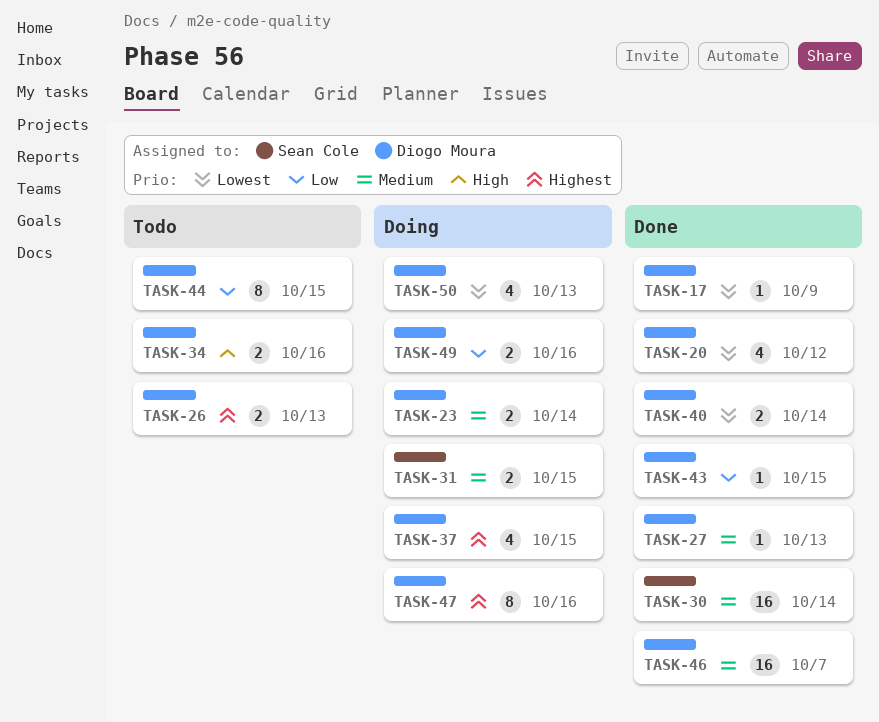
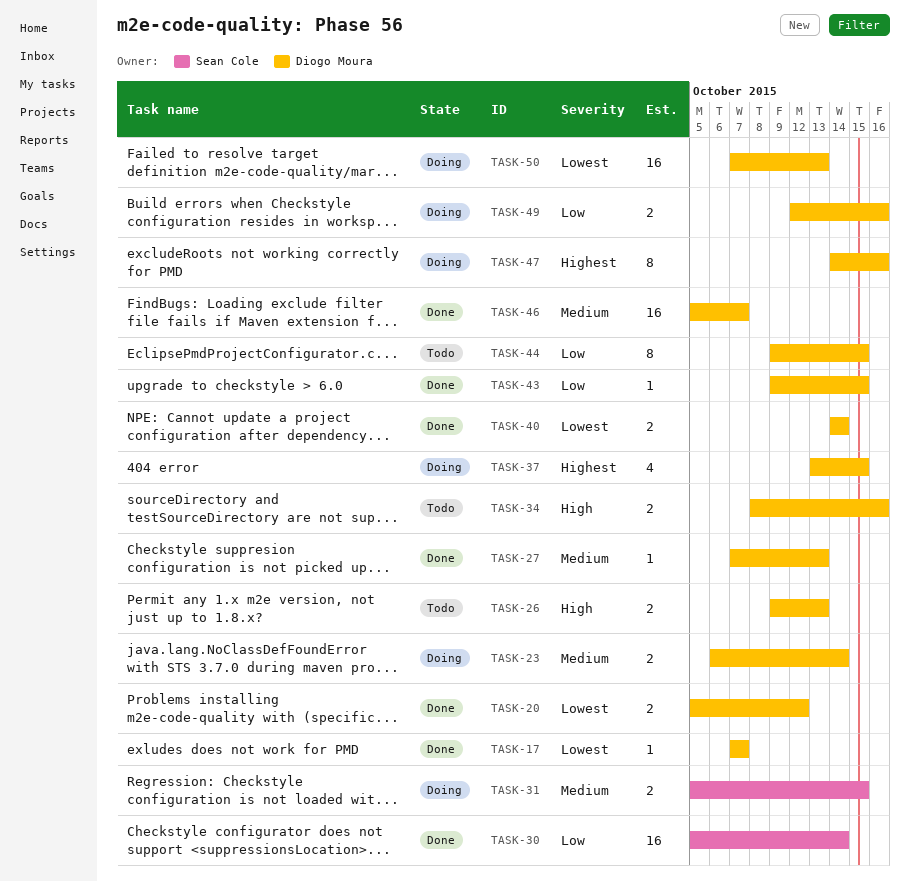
TASK-17, due: Oct 9 -> Oct 7
TASK-20, estimate: 4 -> 2
TASK-26, priority: Highest -> High
TASK-30, priority: Medium -> Low
TASK-50, estimate: 4 -> 16

